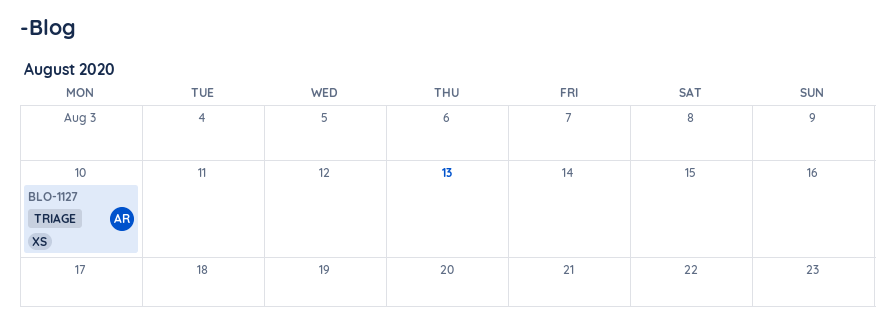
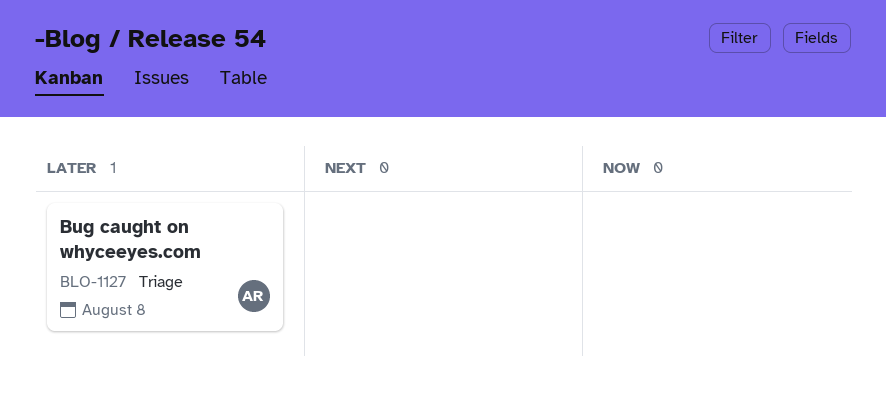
BLO-1127, due: Aug 10 -> Aug 8

